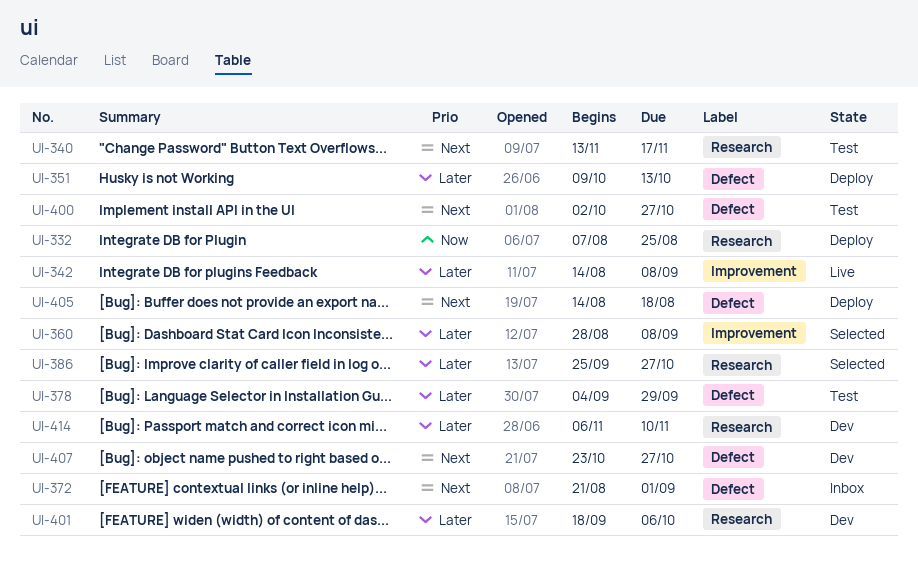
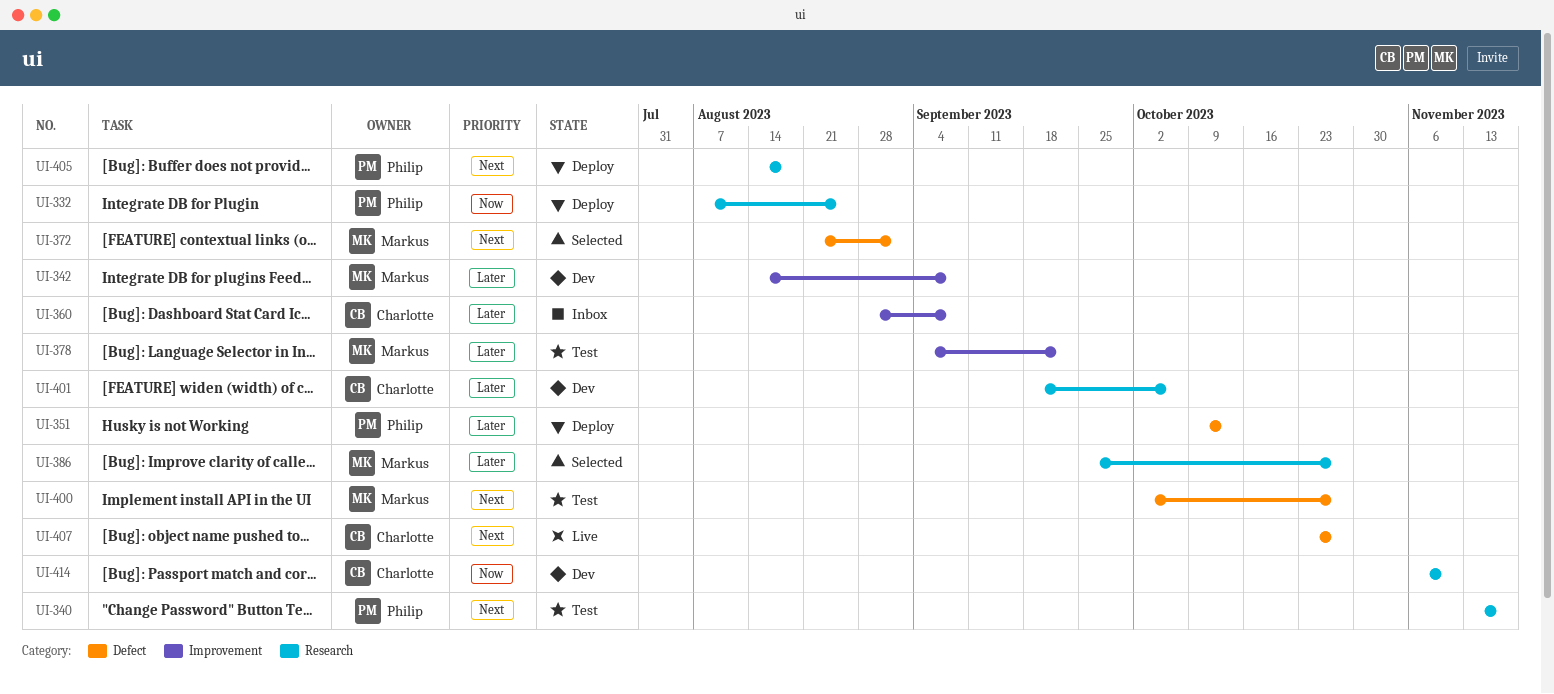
UI-342, status: Live -> Dev
UI-360, status: Selected -> Inbox
UI-372, status: Inbox -> Selected
UI-378, label: Defect -> Improvement
UI-378, due: Sep 29 -> Sep 22
UI-405, label: Defect -> Research
UI-407, status: Dev -> Live
UI-414, priority: Later -> Now

